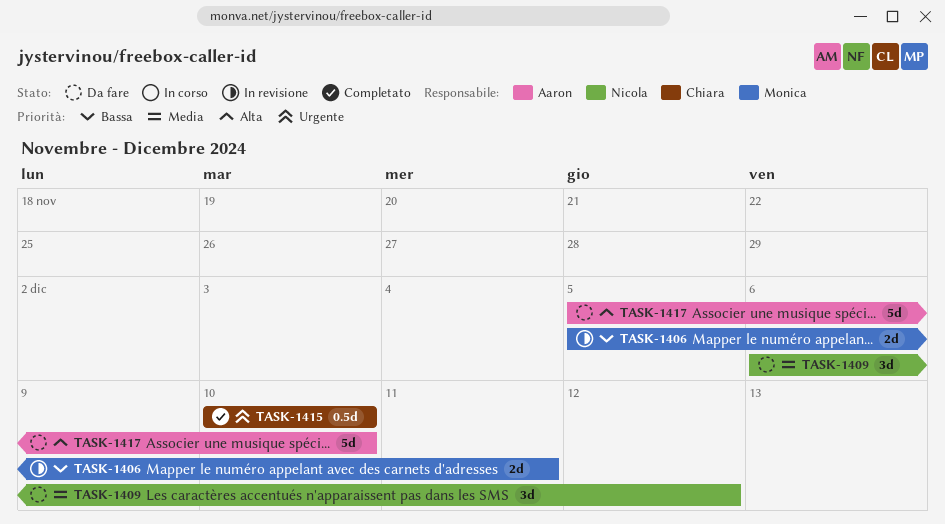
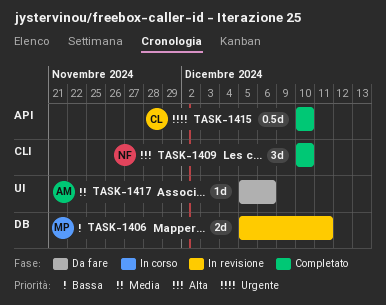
TASK-1409, status: Da fare -> Completato
TASK-1409, priority: Media -> Alta
TASK-1409, start: Dec 6 -> Dec 10
TASK-1409, due: Dec 12 -> Dec 10
TASK-1417, priority: Alta -> Media
TASK-1417, estimate: 5d -> 1d
TASK-1417, due: Dec 10 -> Dec 6

